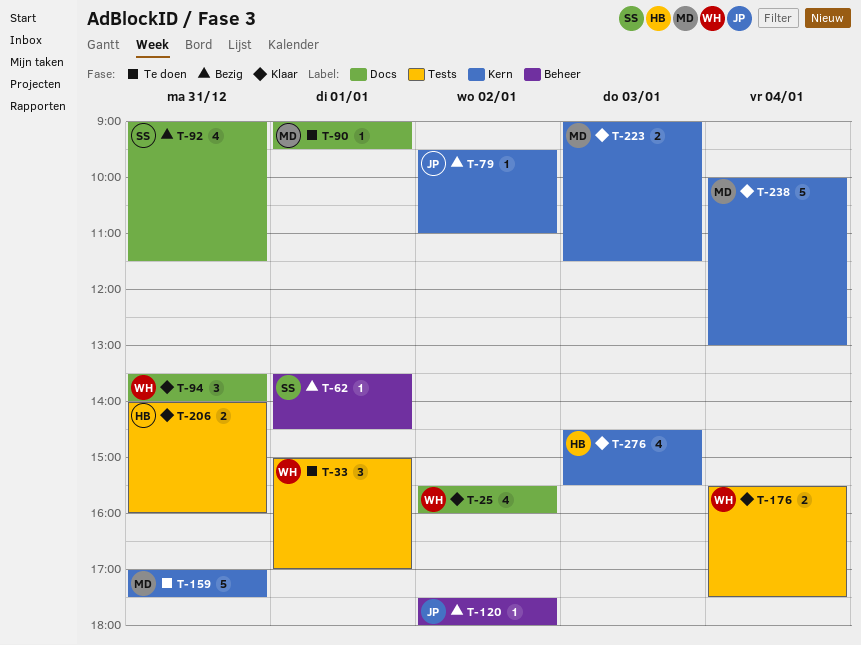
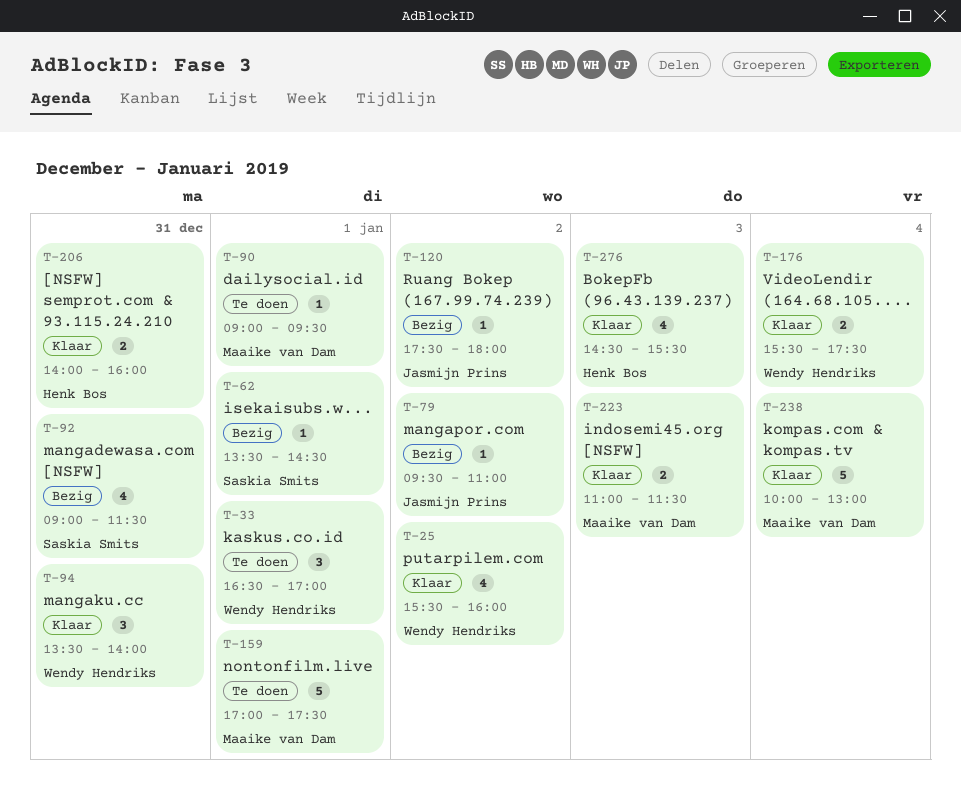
T-33, begins: 15:00 -> 16:30
T-159, day: Dec 31 -> Jan 1
T-223, begins: 09:00 -> 11:00

